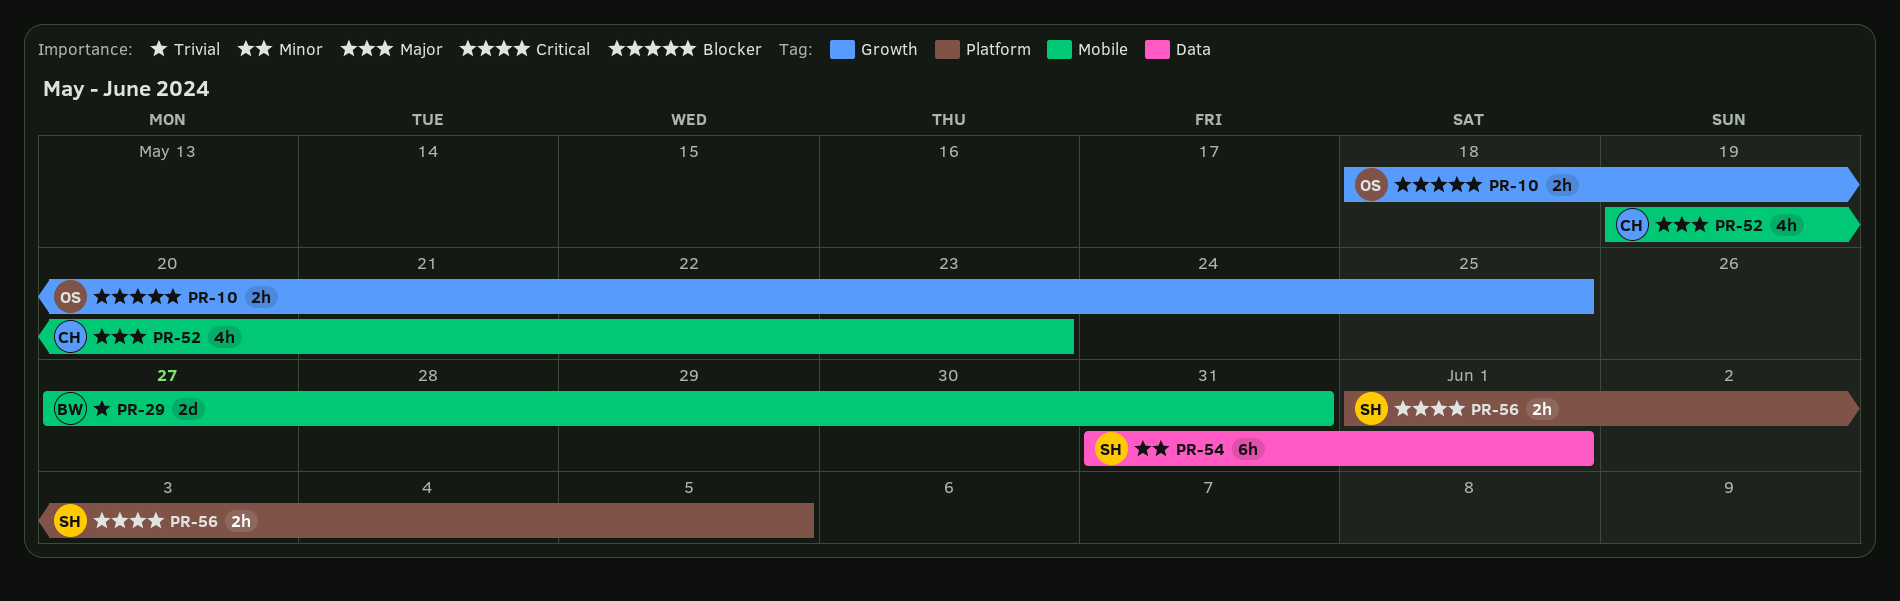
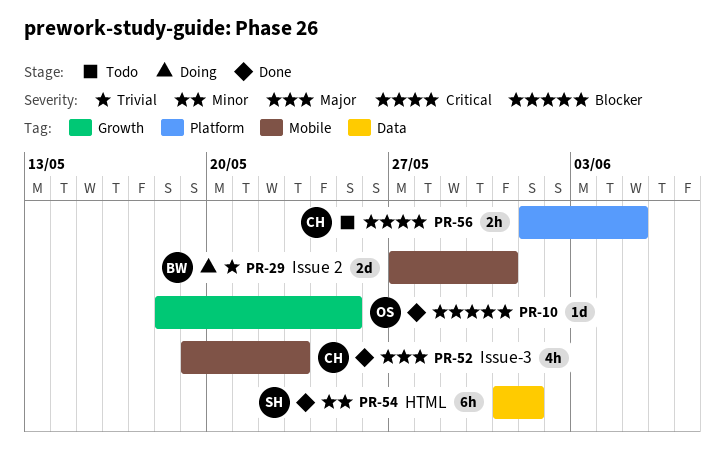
PR-10, estimate: 2h -> 1d
PR-56, owner: SH -> CH

